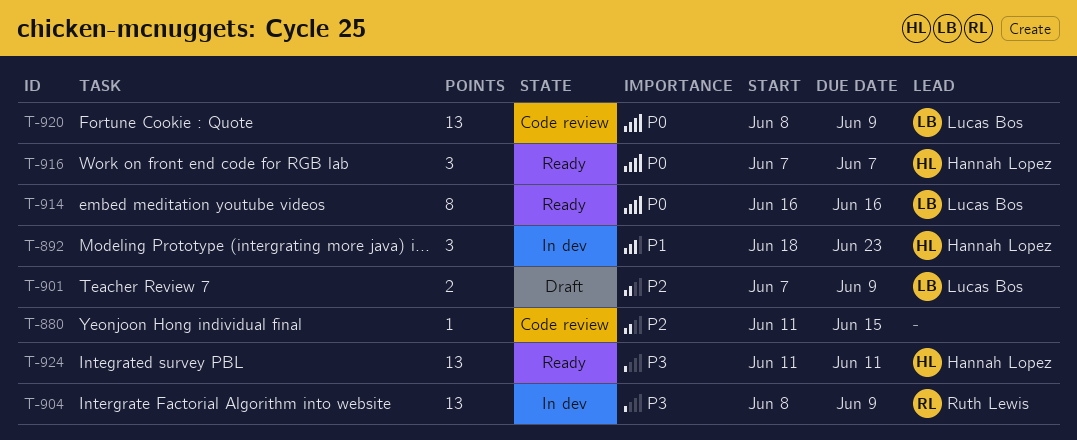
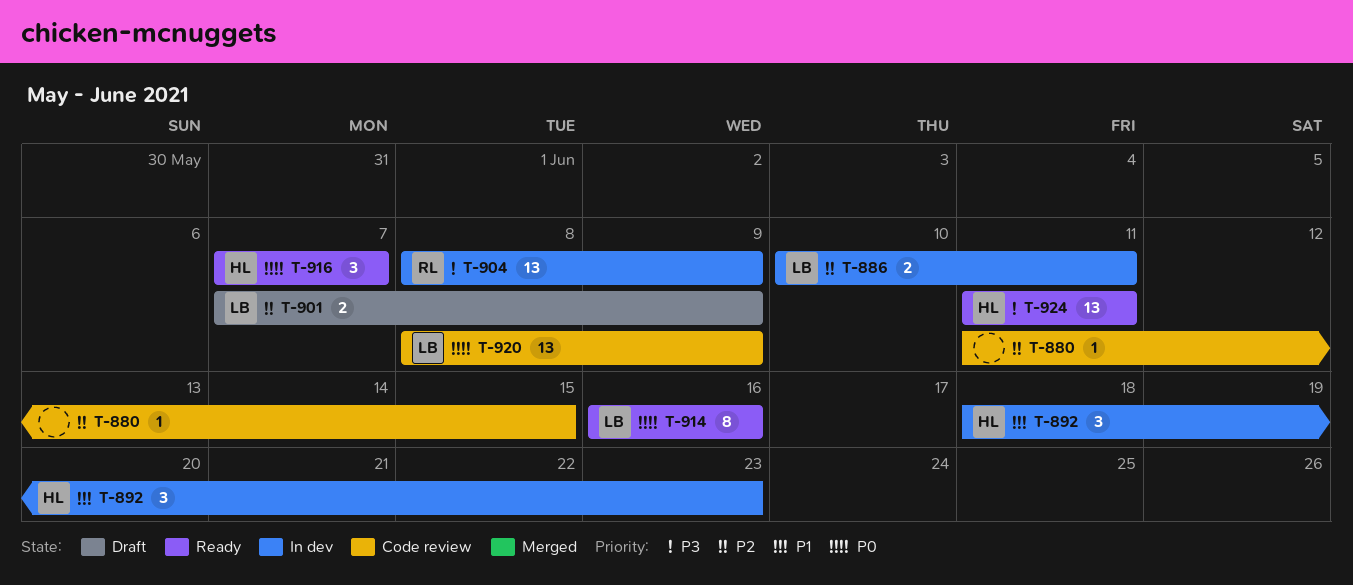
T-886: none -> present

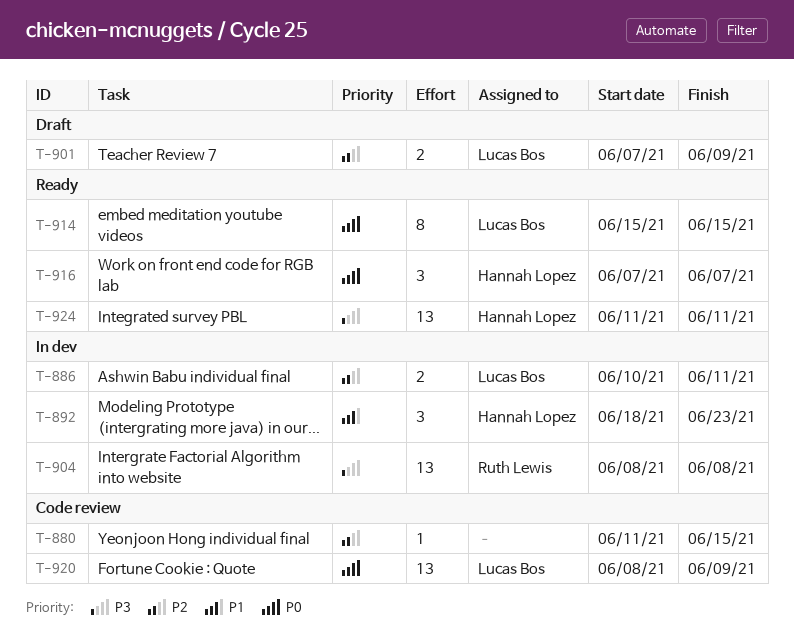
T-904, due: Jun 9 -> Jun 8
T-914, start: Jun 16 -> Jun 15
T-914, due: Jun 16 -> Jun 15

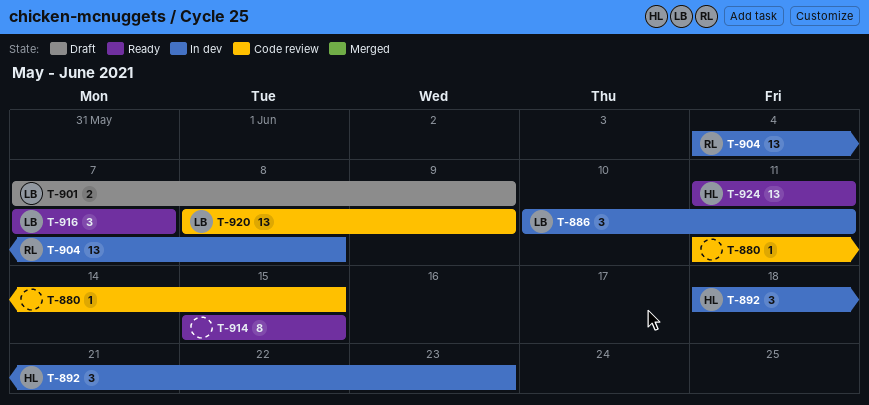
T-886, estimate: 2 -> 3
T-904, start: Jun 8 -> Jun 4
T-914, owner: Lucas Bos -> none
T-916, owner: Hannah Lopez -> Lucas Bos

